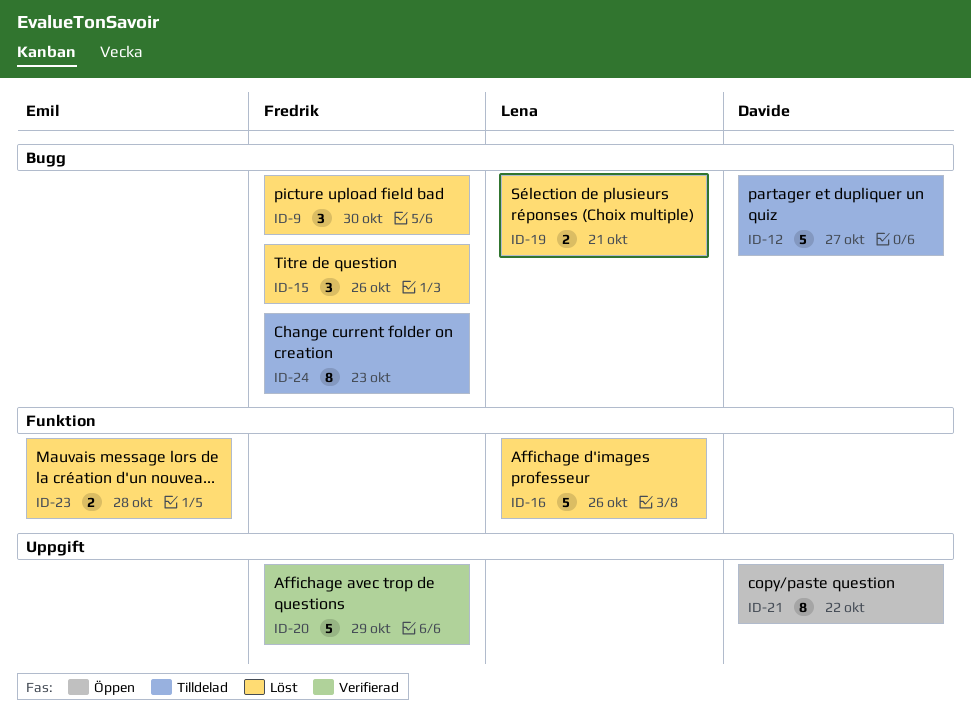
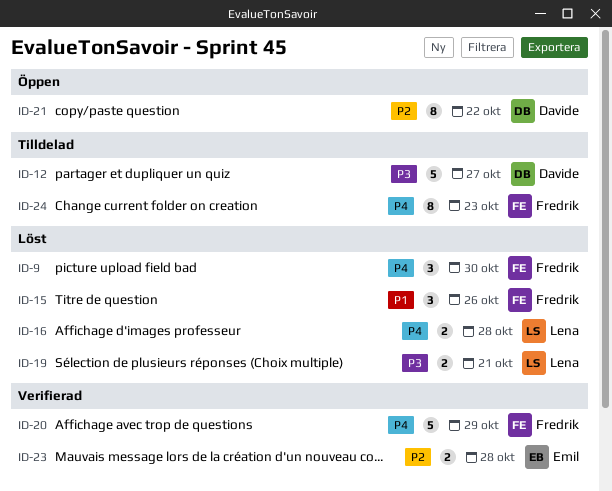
ID-16, estimate: 5 -> 2
ID-16, due: Oct 26 -> Oct 28
ID-23, status: Löst -> Verifierad

